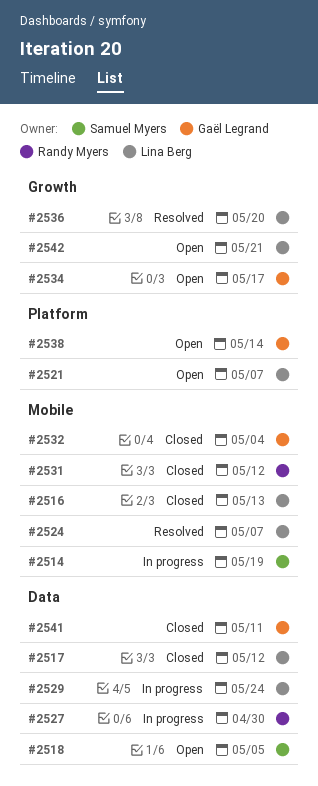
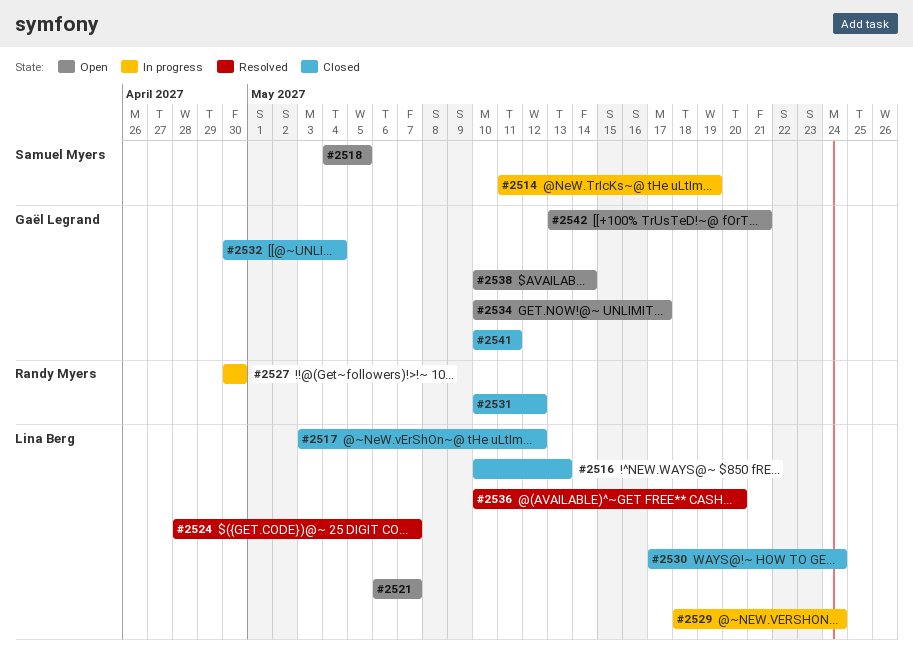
#2530: none -> present
#2542, owner: Lina Berg -> Gaël Legrand

